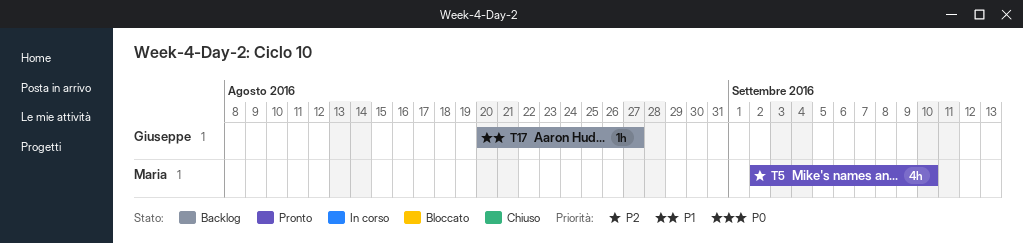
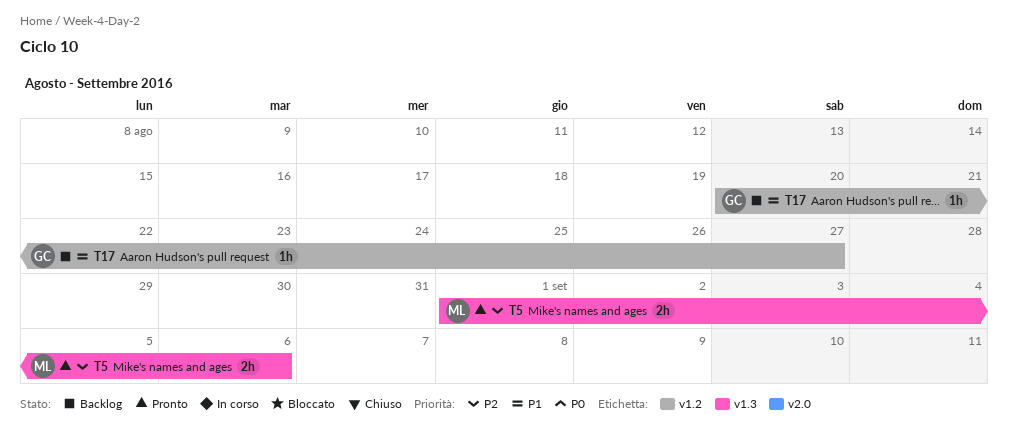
T5, estimate: 4h -> 2h
T5, start: Sep 2 -> Sep 1
T5, due: Sep 10 -> Sep 6

